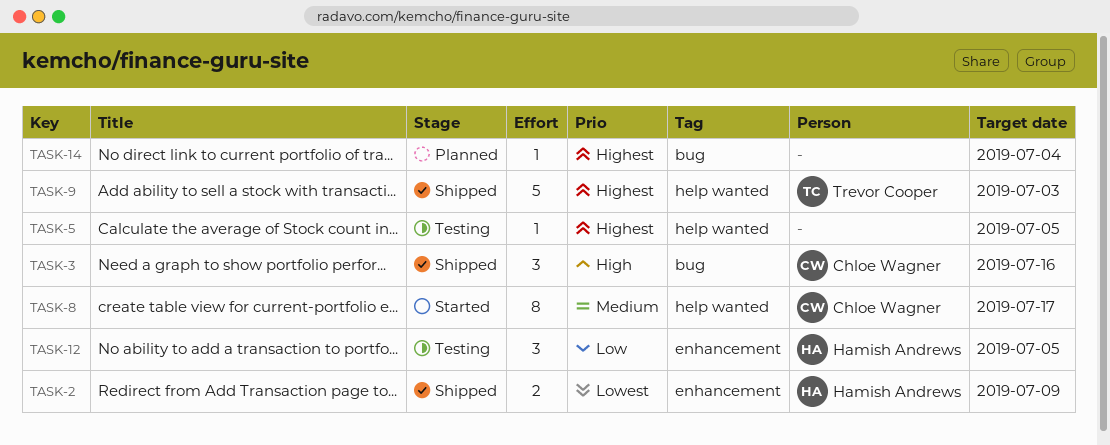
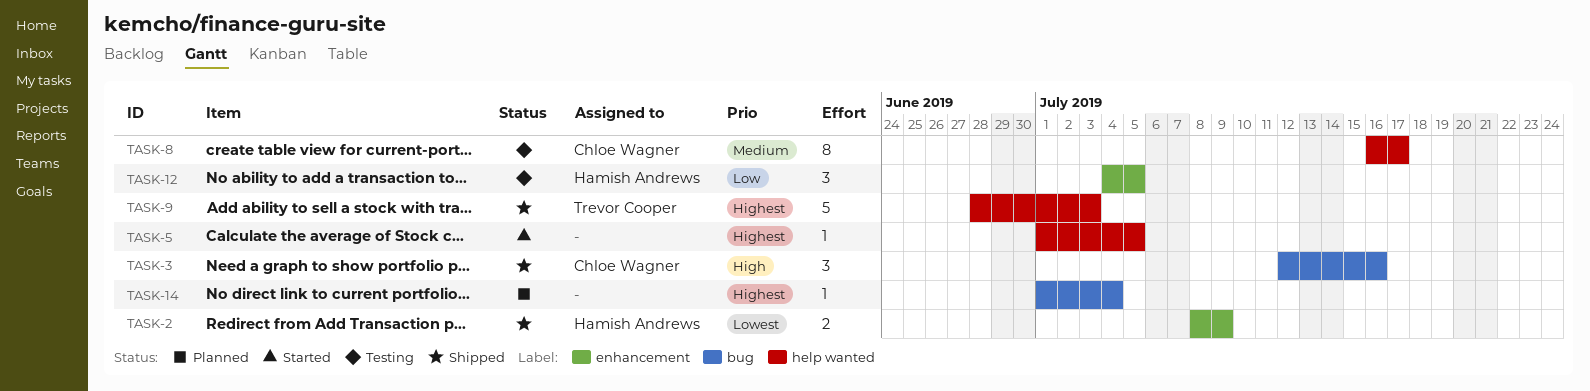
TASK-5, status: Testing -> Started
TASK-8, status: Started -> Testing

